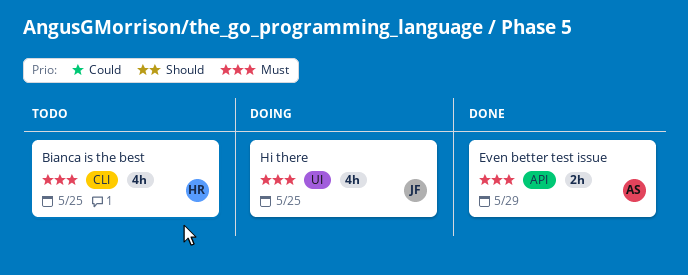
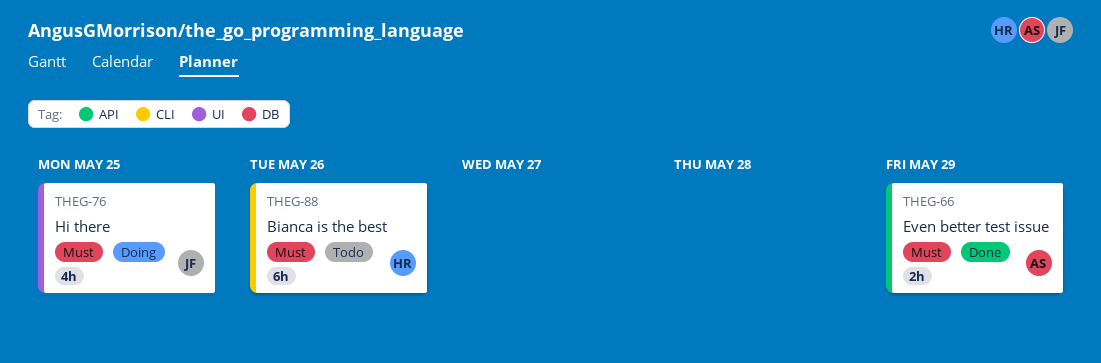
Bianca is the best, estimate: 4h -> 6h
Bianca is the best, due: May 25 -> May 26

